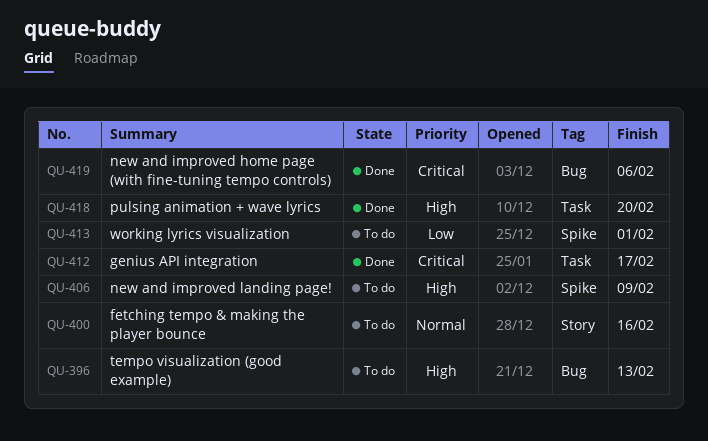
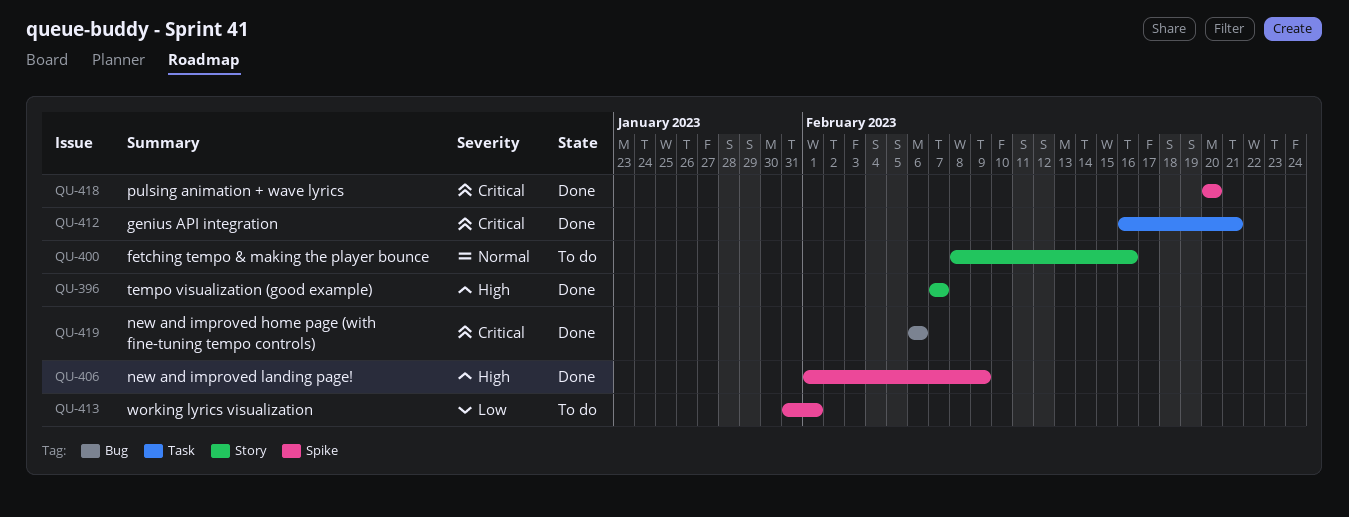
QU-396, status: To do -> Done
QU-396, label: Bug -> Story
QU-396, due: Feb 13 -> Feb 7
QU-406, status: To do -> Done
QU-412, due: Feb 17 -> Feb 21
QU-418, priority: High -> Critical
QU-418, label: Task -> Spike

